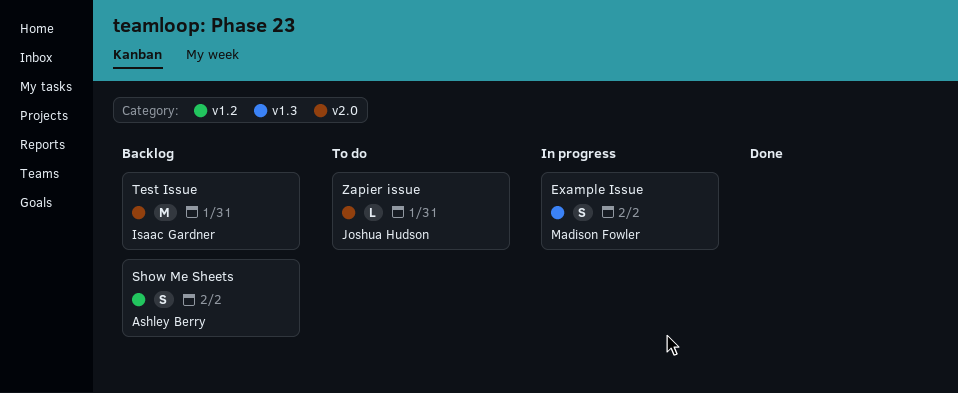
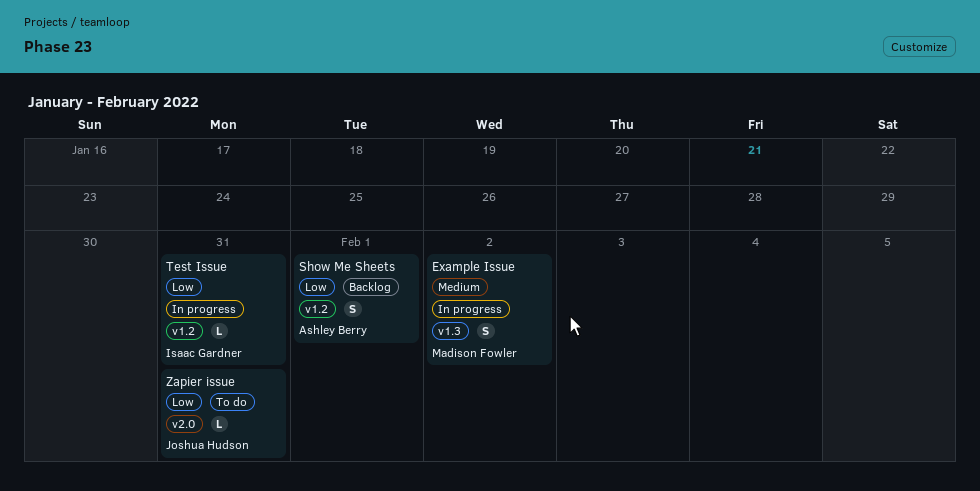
Show Me Sheets, due: Feb 2 -> Feb 1
Test Issue, status: Backlog -> In progress
Test Issue, label: v2.0 -> v1.2
Test Issue, estimate: M -> L

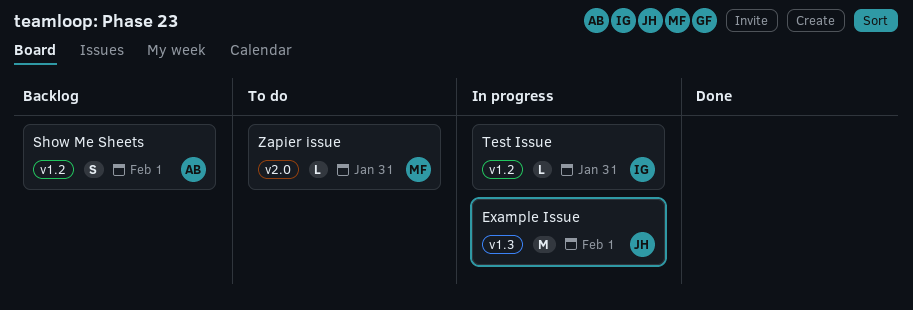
Example Issue, owner: Madison Fowler -> Joshua Hudson
Example Issue, estimate: S -> M
Example Issue, due: Feb 2 -> Feb 1
Zapier issue, owner: Joshua Hudson -> Madison Fowler

